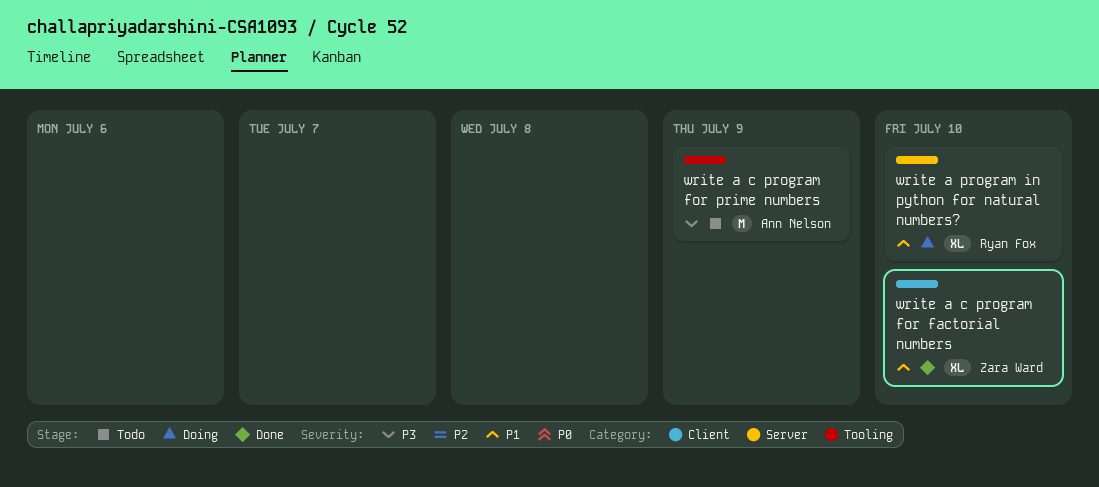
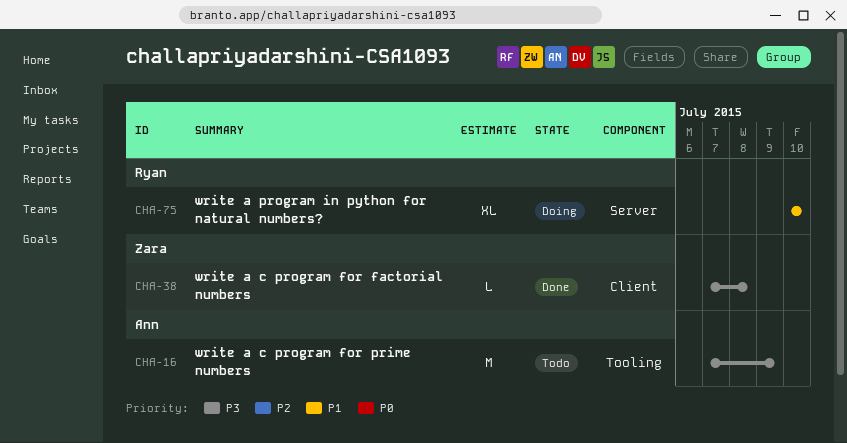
write a c program for factorial numbers, priority: P1 -> P3
write a c program for factorial numbers, estimate: XL -> L
write a c program for factorial numbers, due: Jul 10 -> Jul 8

